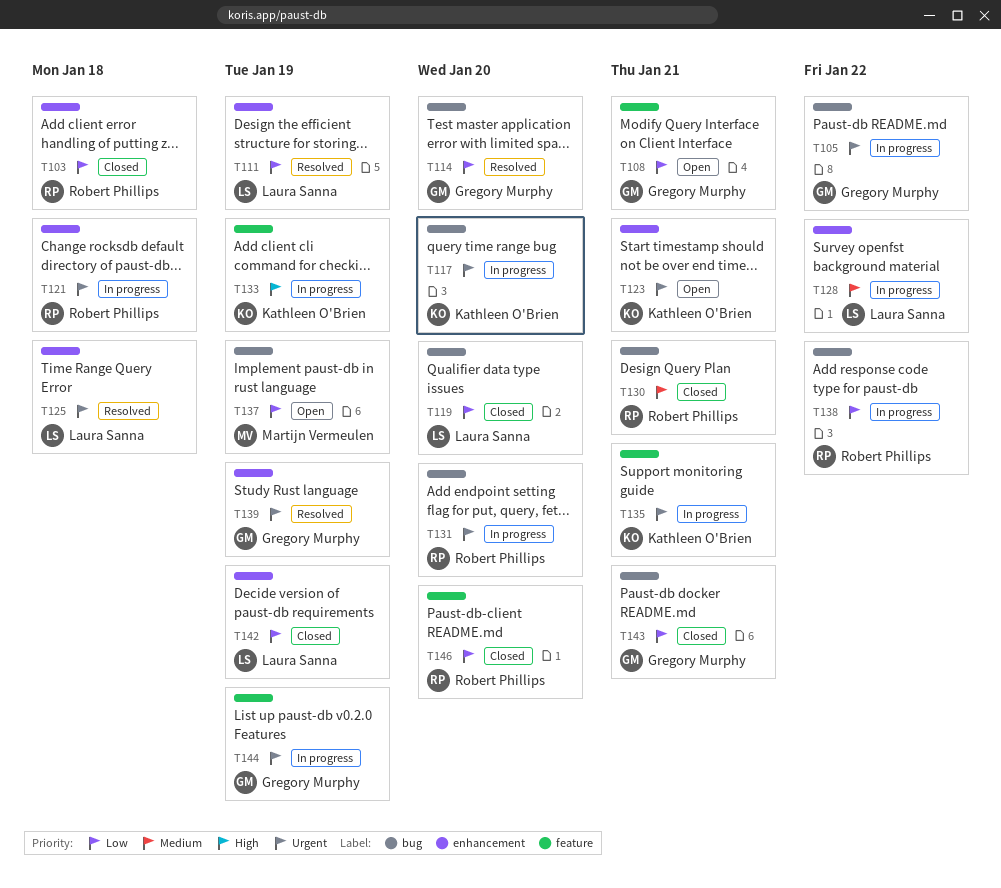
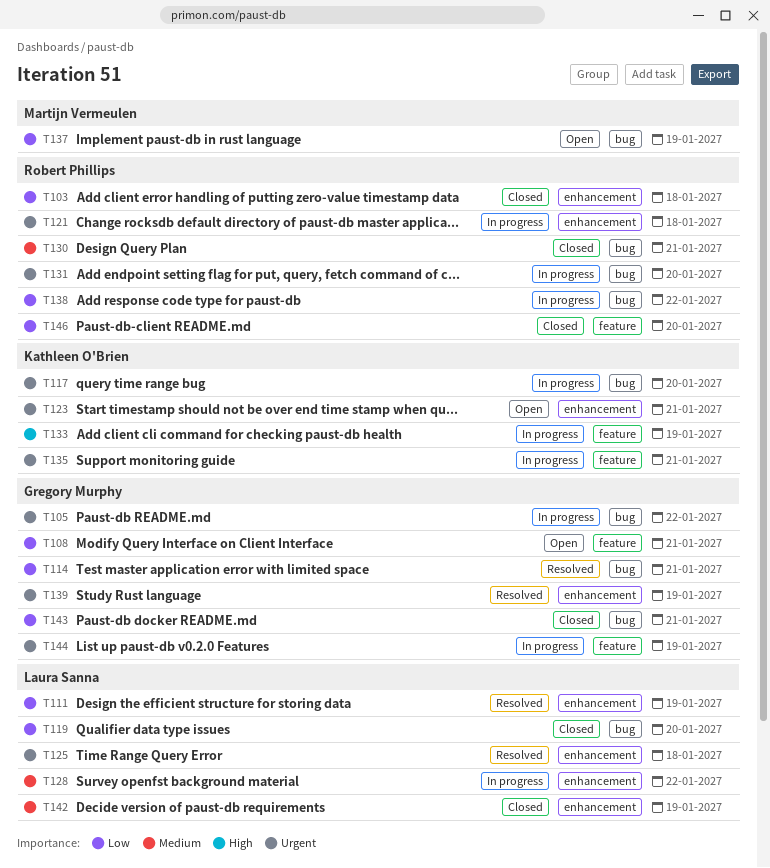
T114, due: Jan 20 -> Jan 21
T142, priority: Low -> Medium

